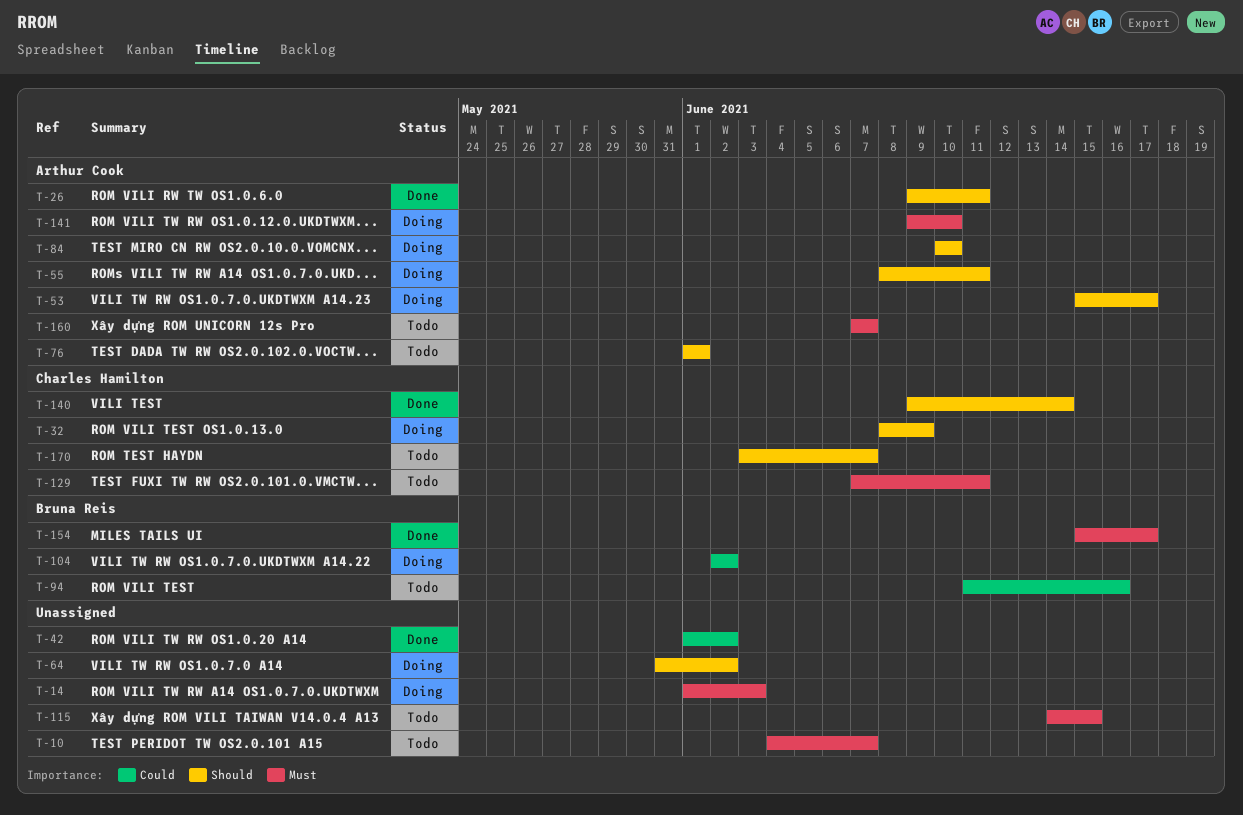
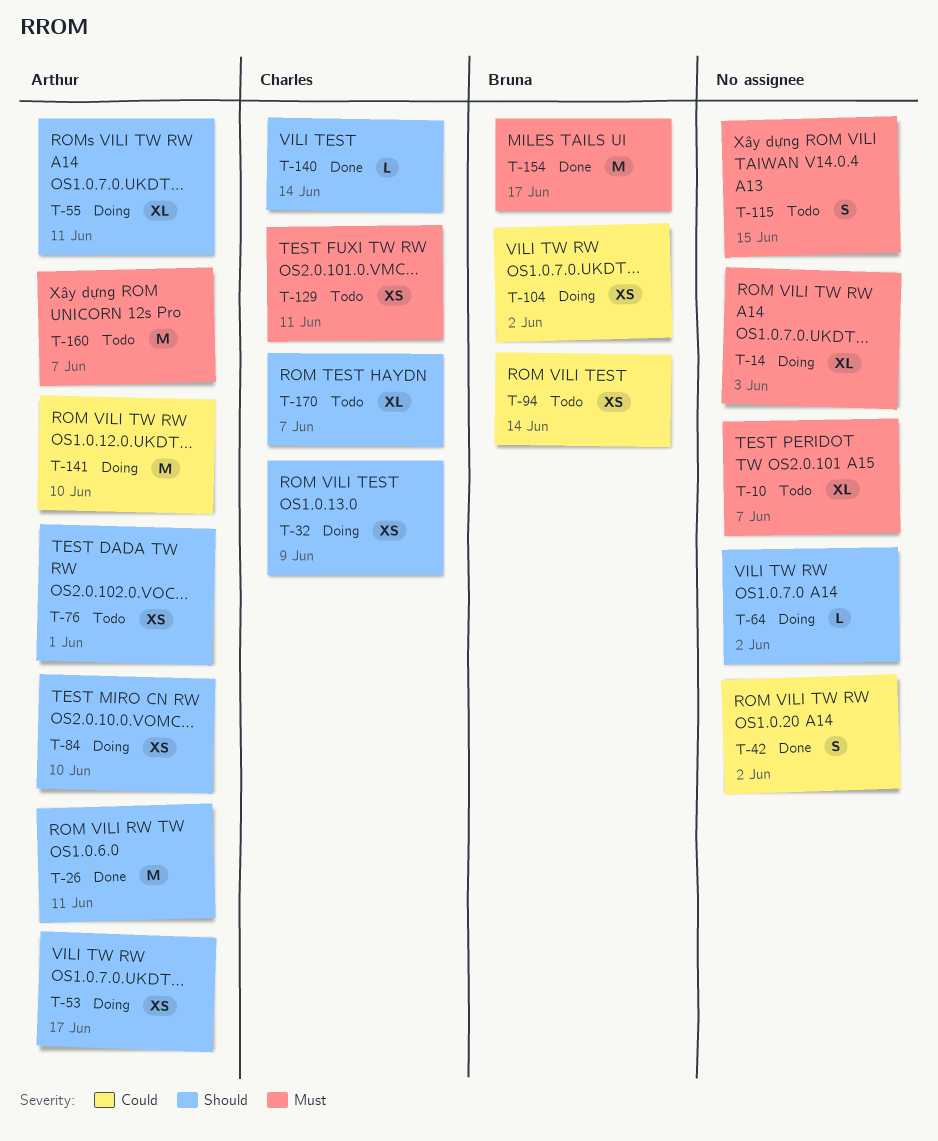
T-94, due: Jun 16 -> Jun 14
T-141, priority: Must -> Could

